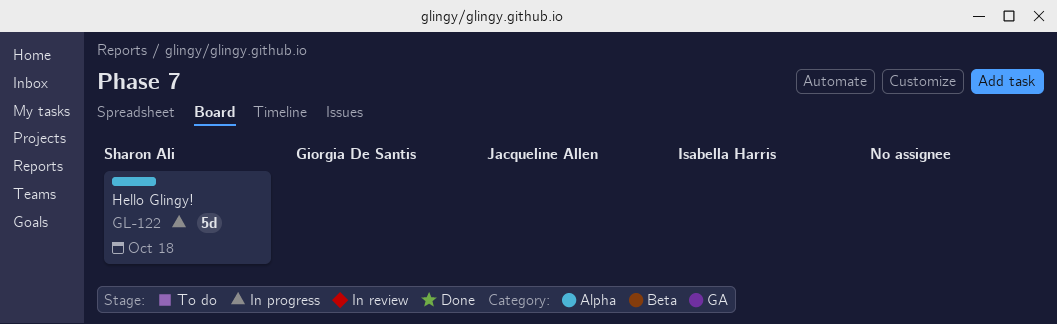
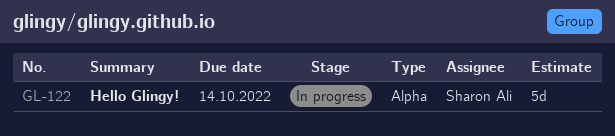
GL-122, due: Oct 18 -> Oct 14

